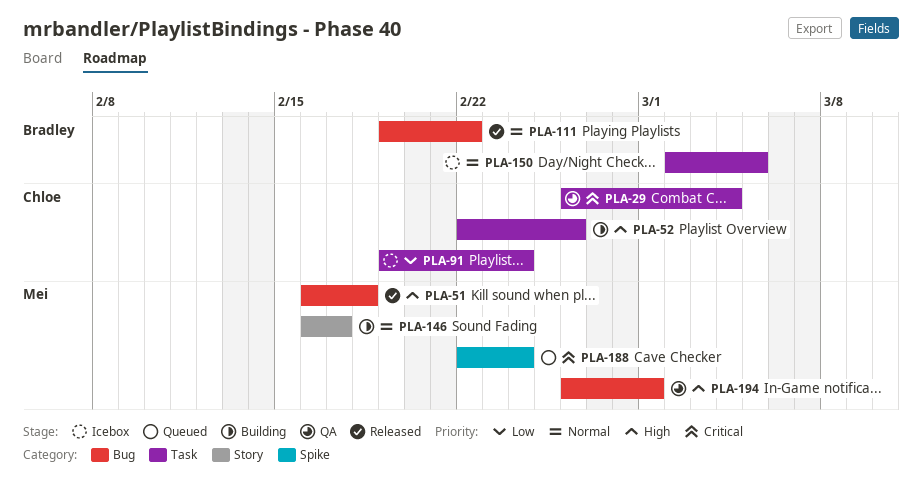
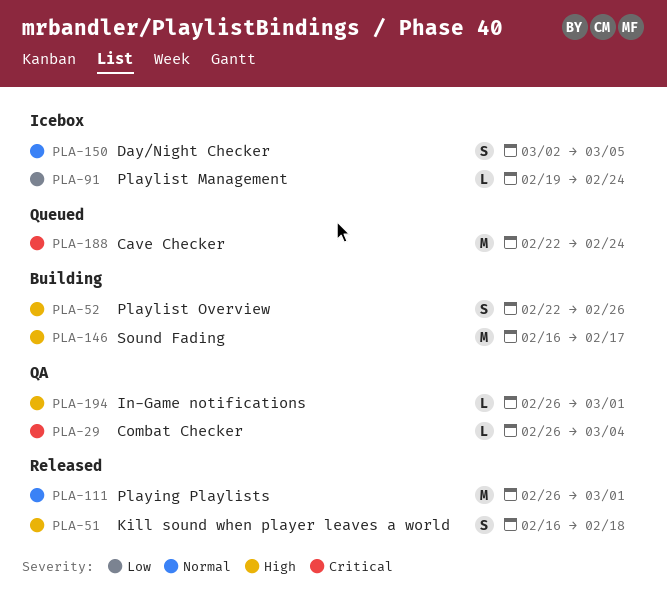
PLA-111, start: Feb 19 -> Feb 26
PLA-111, due: Feb 22 -> Mar 1
PLA-146, priority: Normal -> High

